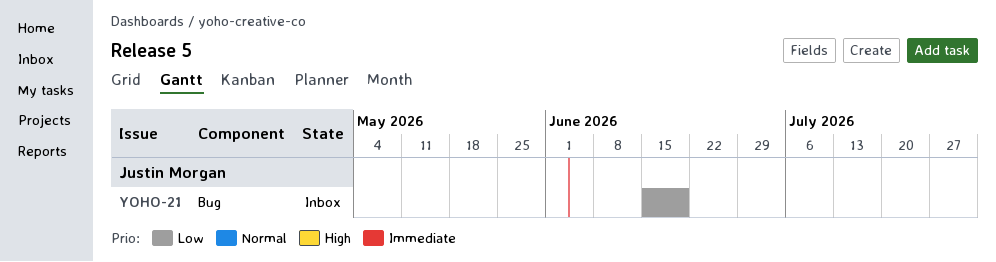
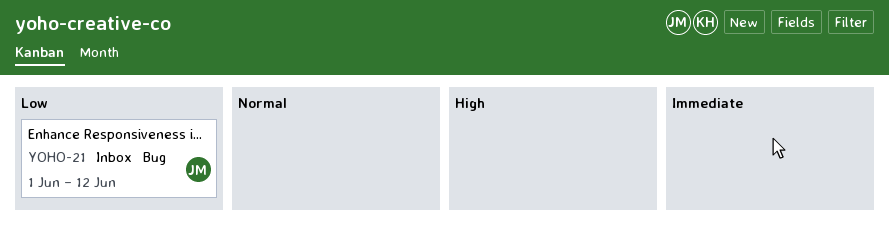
YOHO-21, start: Jun 15 -> Jun 1
YOHO-21, due: Jun 19 -> Jun 12

